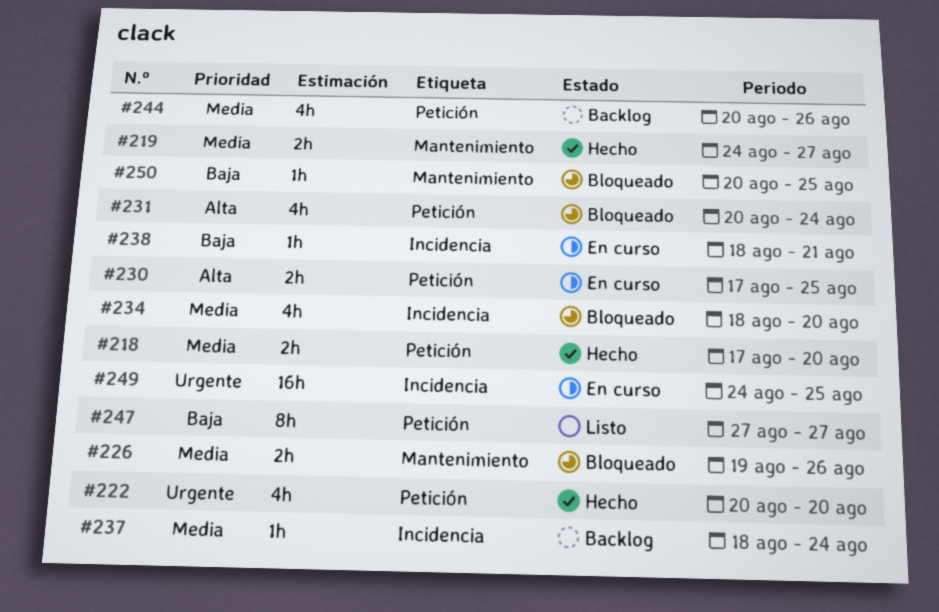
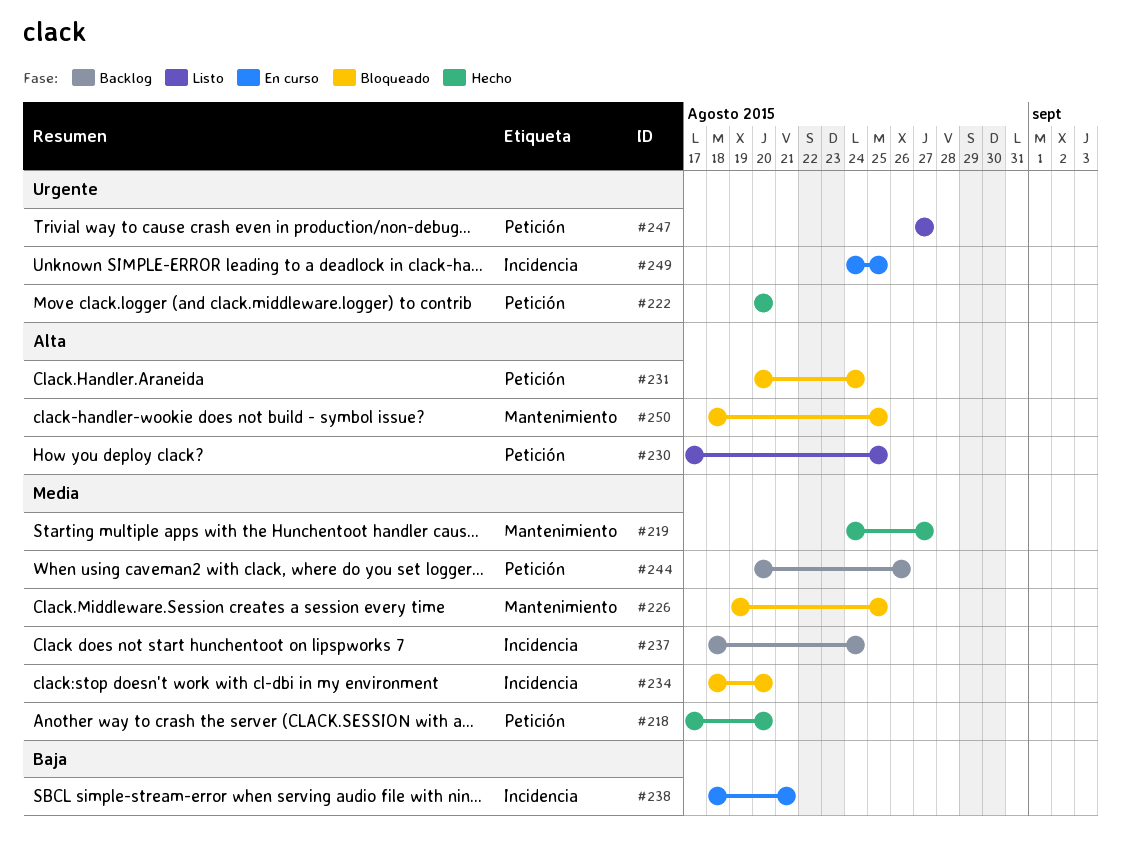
#226, due: Aug 26 -> Aug 25
#230, status: En curso -> Listo
#247, priority: Baja -> Urgente
#250, priority: Baja -> Alta
#250, start: Aug 20 -> Aug 18

